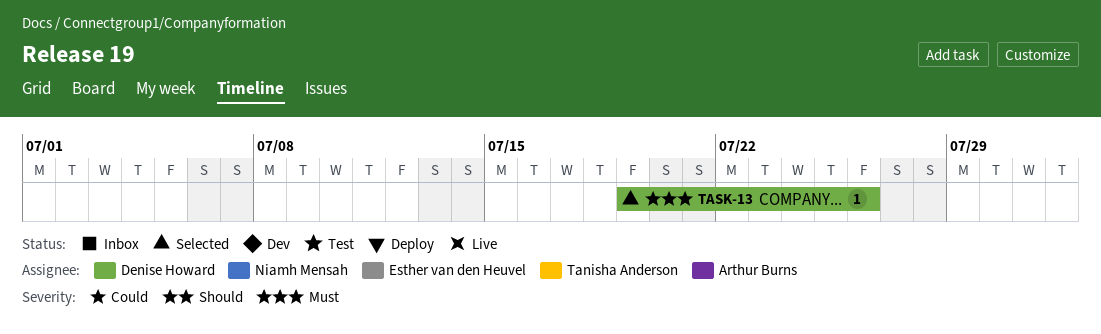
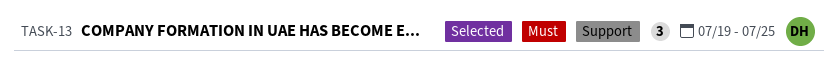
TASK-13, estimate: 1 -> 3
TASK-13, due: Jul 26 -> Jul 25

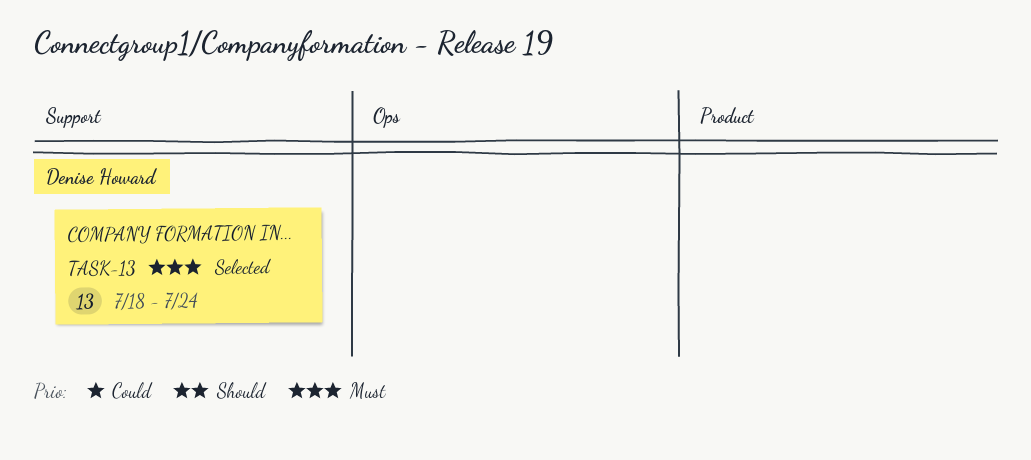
TASK-13, estimate: 3 -> 13
TASK-13, start: Jul 19 -> Jul 18
TASK-13, due: Jul 25 -> Jul 24

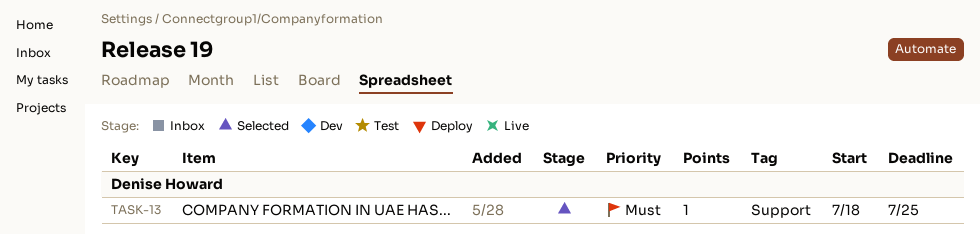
TASK-13, estimate: 13 -> 1
TASK-13, due: Jul 24 -> Jul 25

